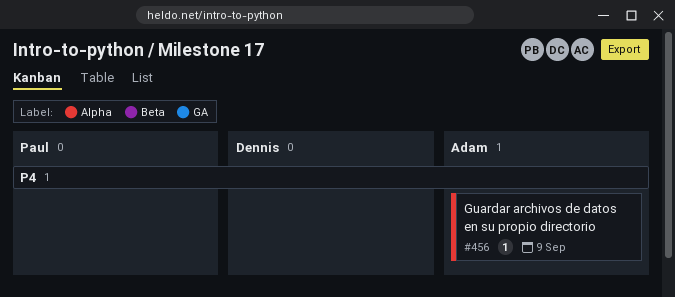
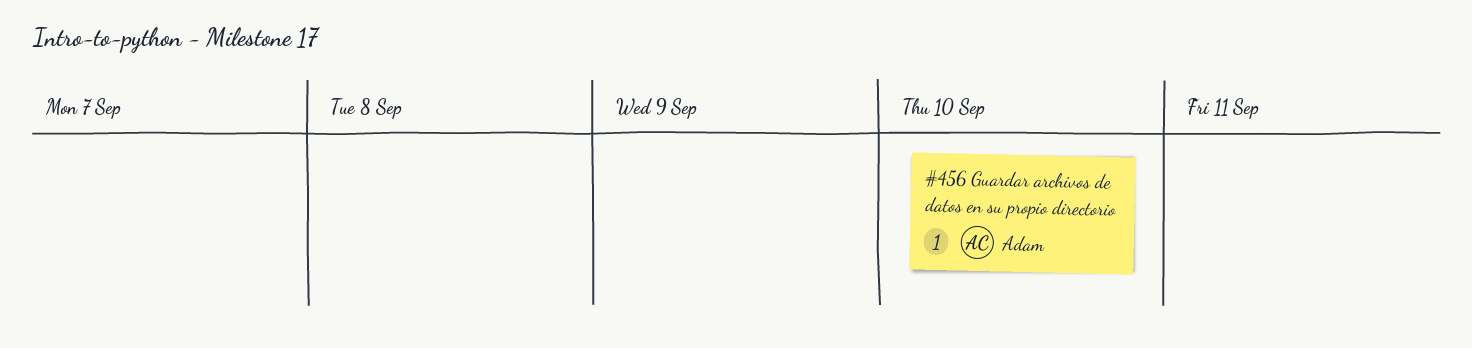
#456, due: Sep 9 -> Sep 10

